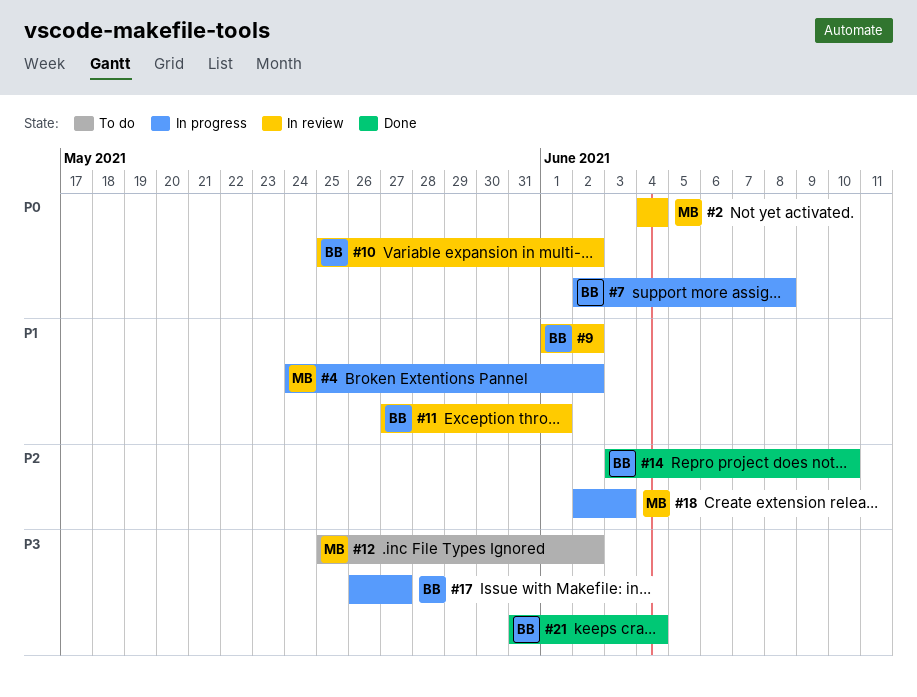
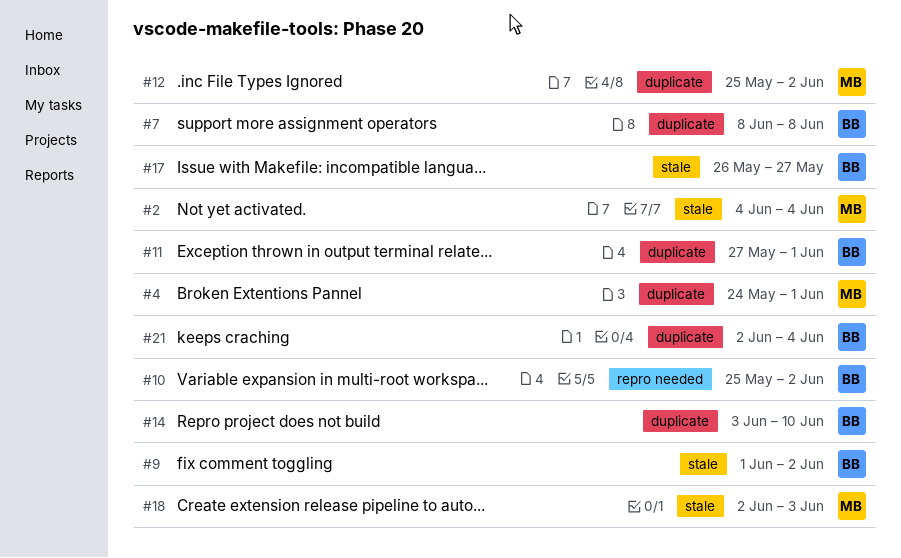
#4, due: Jun 2 -> Jun 1
#7, start: Jun 2 -> Jun 8
#21, start: May 31 -> Jun 2

